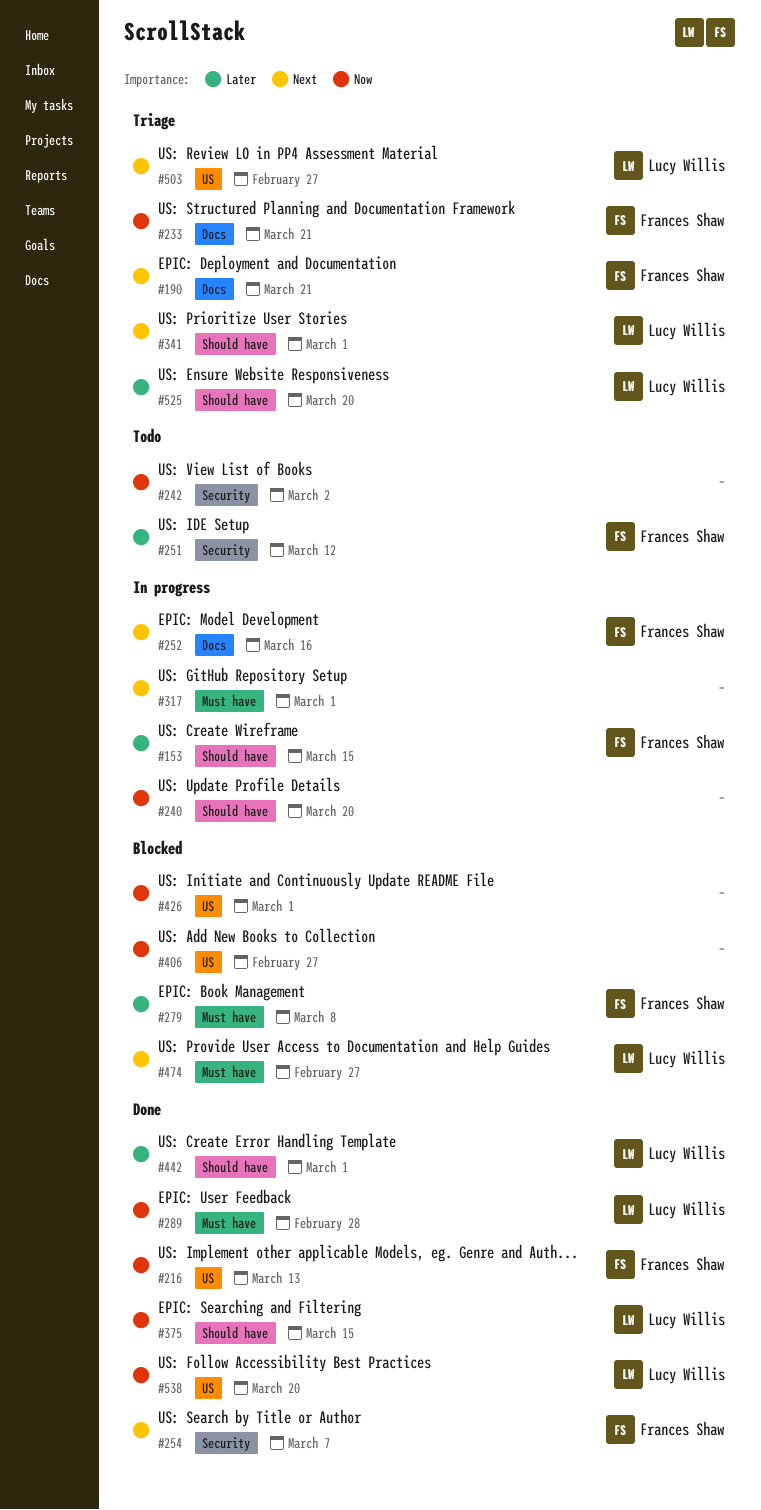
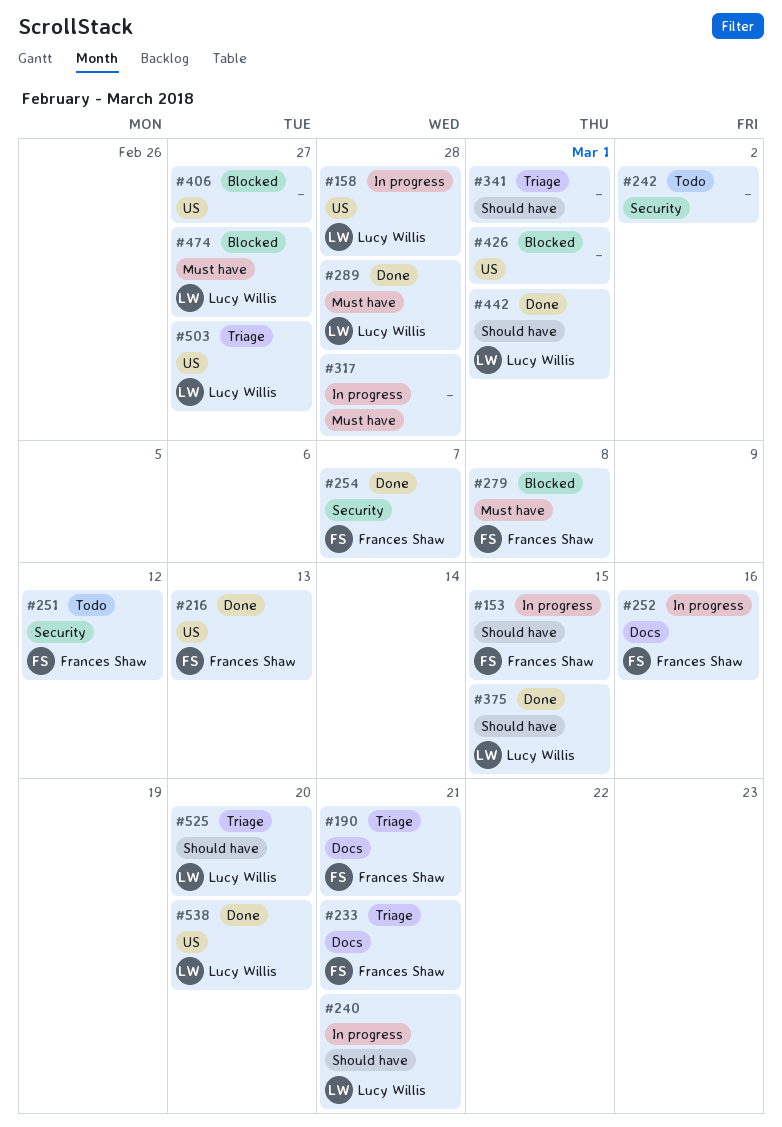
#158: none -> present
#240, owner: none -> Lucy Willis
#240, due: Mar 20 -> Mar 21
#317, due: Mar 1 -> Feb 28
#341, owner: Lucy Willis -> none

